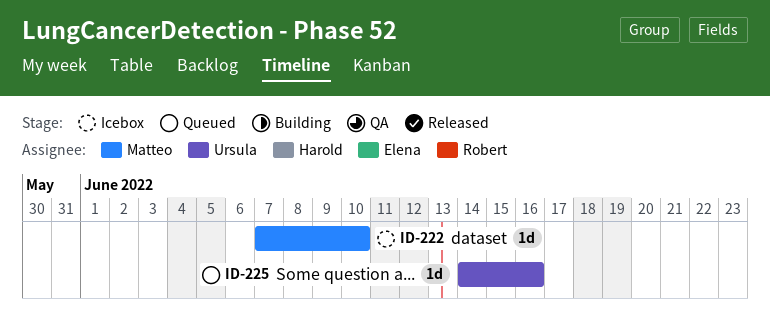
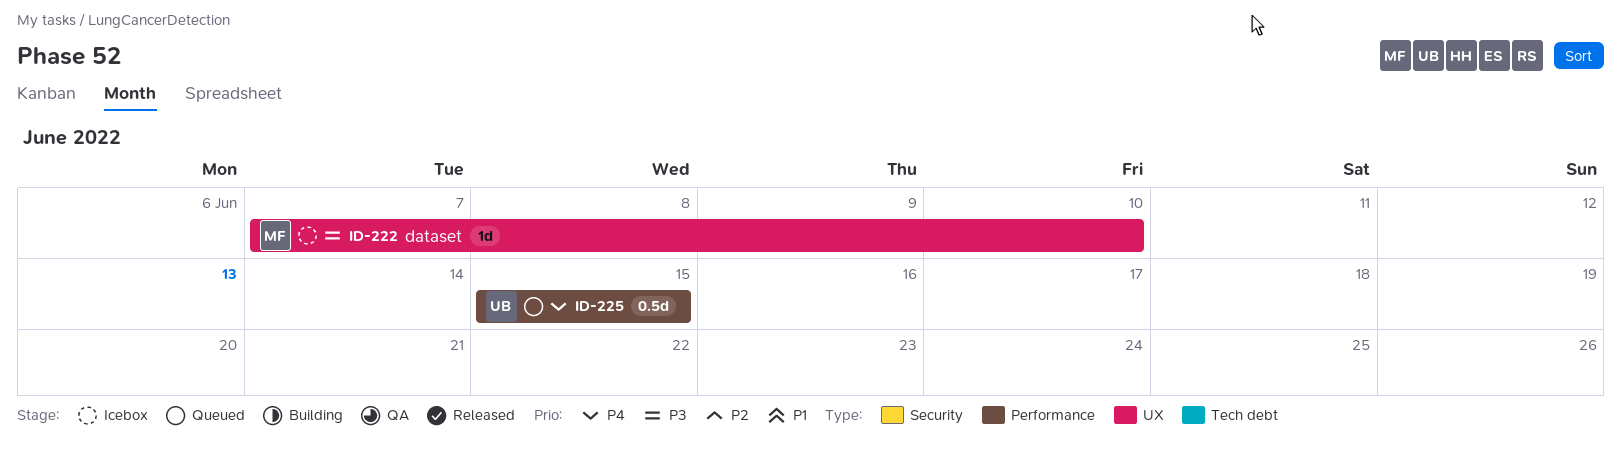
ID-225, estimate: 1d -> 0.5d
ID-225, start: Jun 14 -> Jun 15
ID-225, due: Jun 16 -> Jun 15

